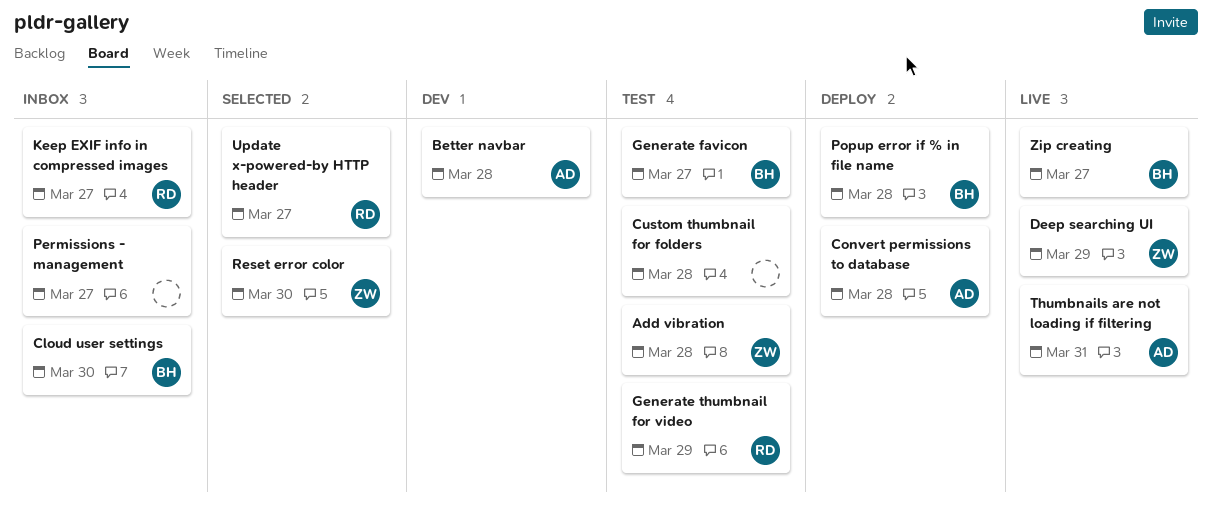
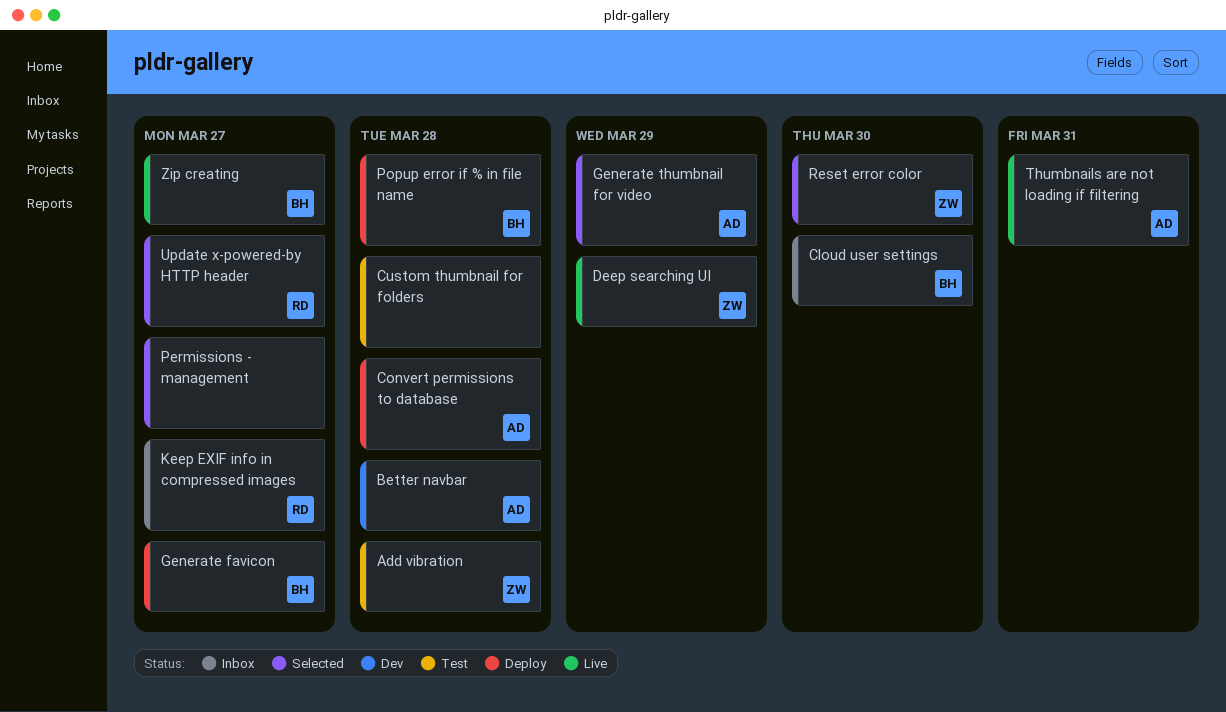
Generate favicon, status: Test -> Deploy
Generate thumbnail for video, status: Test -> Selected
Generate thumbnail for video, owner: RD -> AD
Permissions - management, status: Inbox -> Selected

